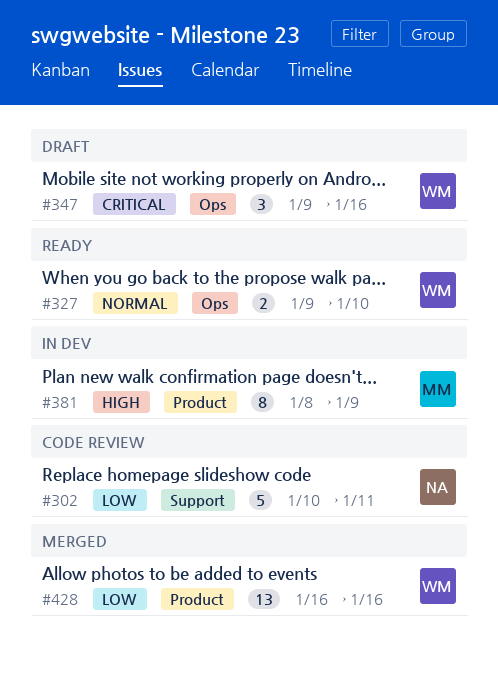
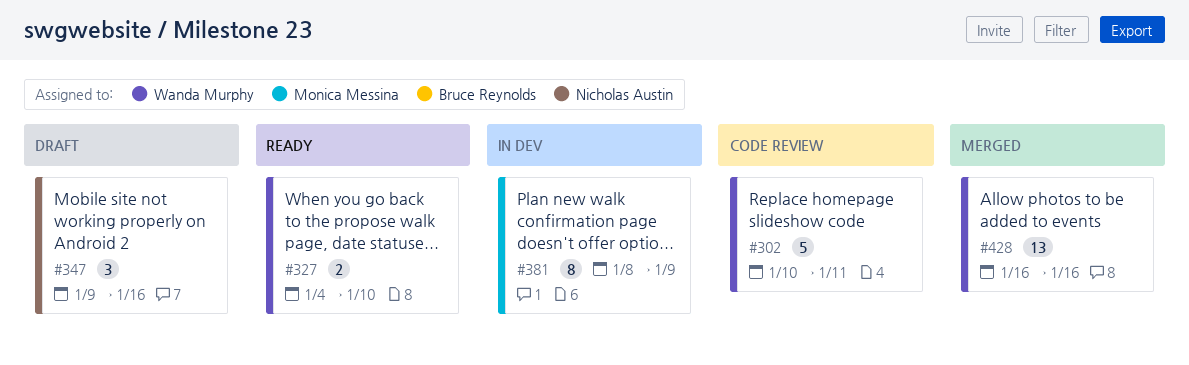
#302, owner: Nicholas Austin -> Wanda Murphy
#327, start: Jan 9 -> Jan 4
#347, owner: Wanda Murphy -> Nicholas Austin

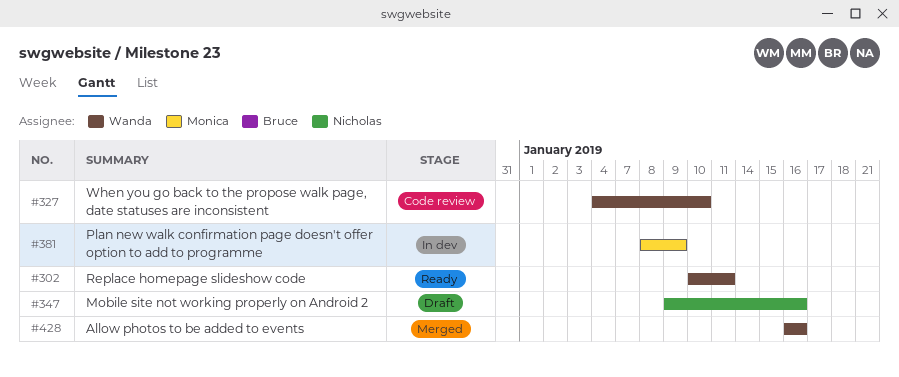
#302, status: Code review -> Ready
#327, status: Ready -> Code review

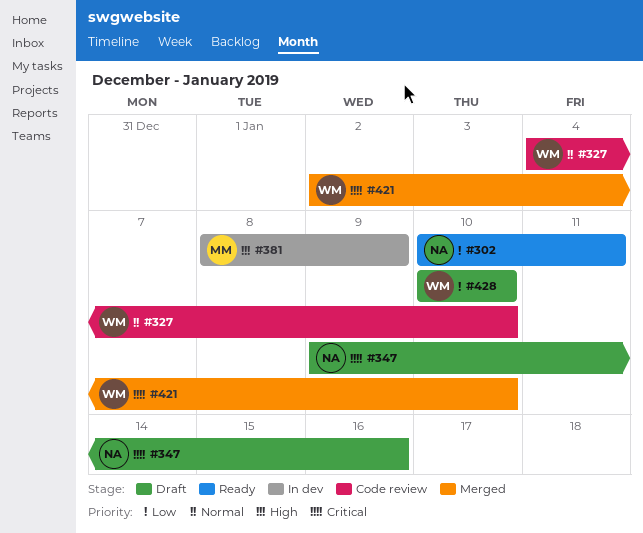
#302, owner: Wanda -> Nicholas
#421: none -> present
#428, status: Merged -> Draft
#428, start: Jan 16 -> Jan 10
#428, due: Jan 16 -> Jan 10

